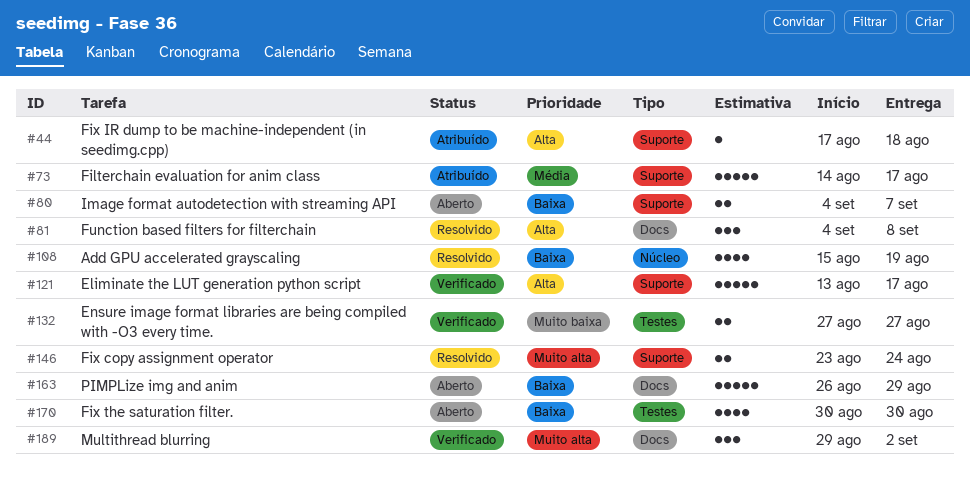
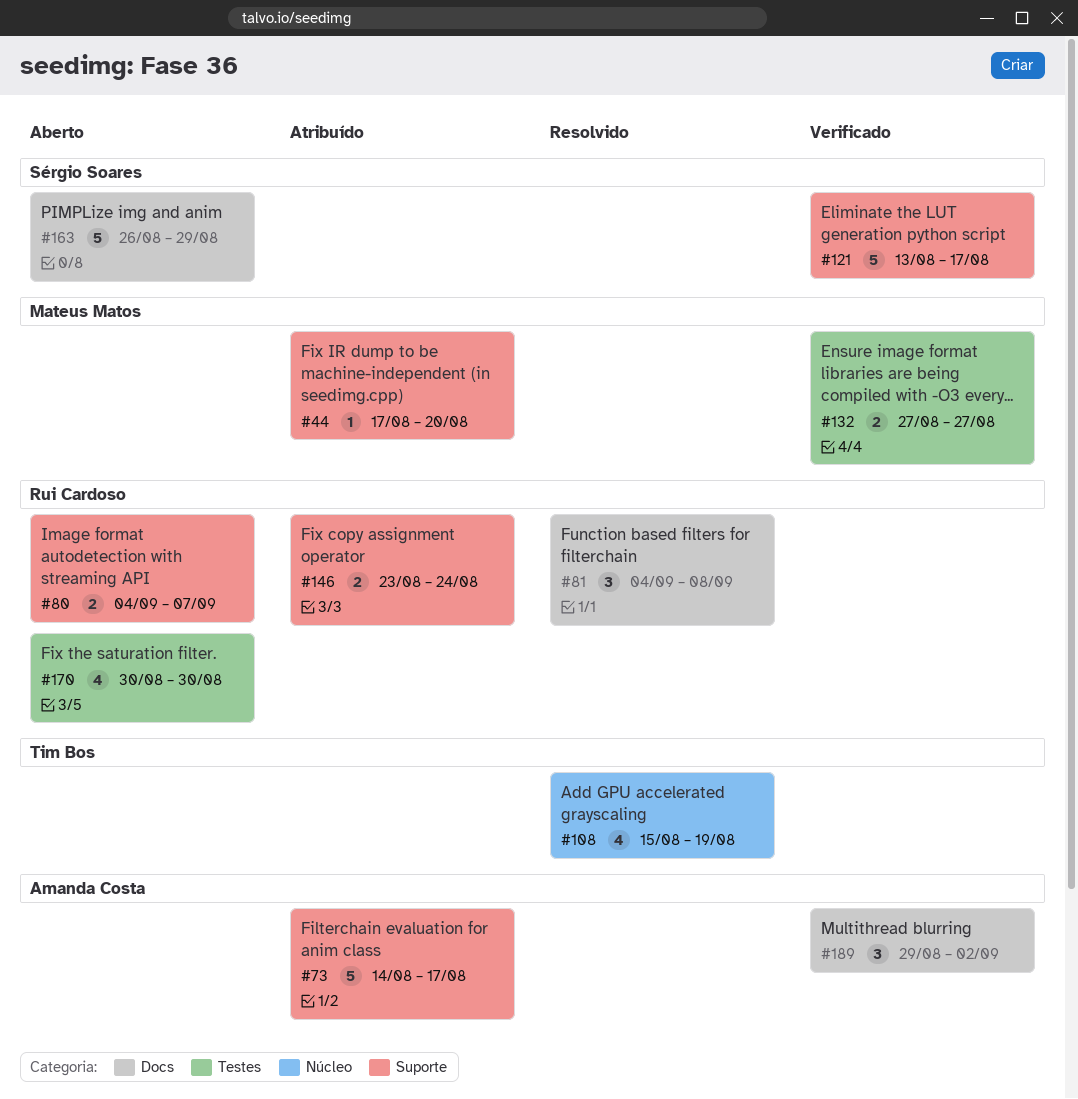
#44, due: Aug 18 -> Aug 20
#146, status: Resolvido -> Atribuído

